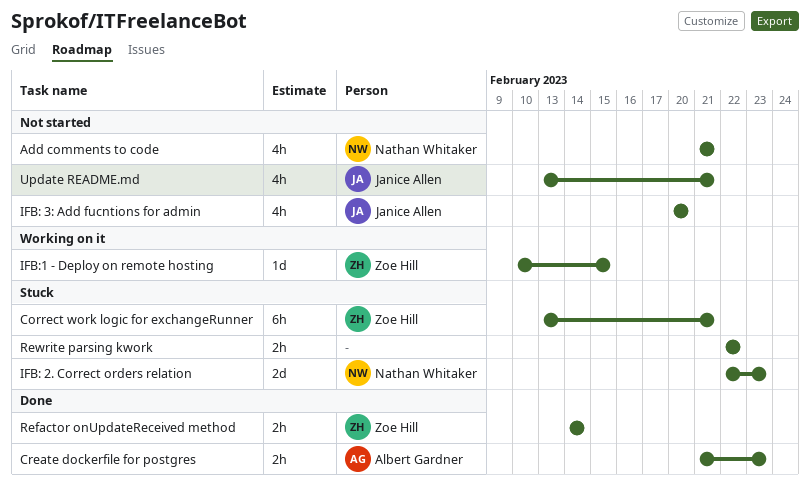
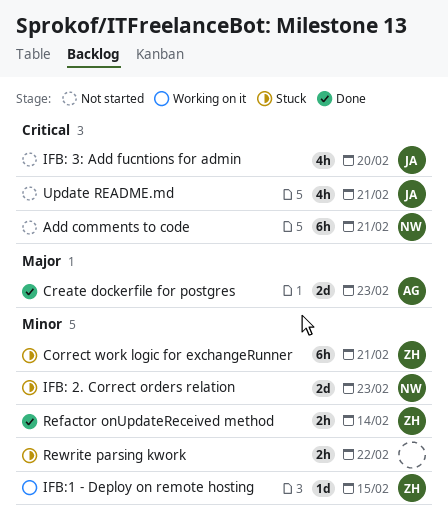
Add comments to code, estimate: 4h -> 6h
Create dockerfile for postgres, estimate: 2h -> 2d

